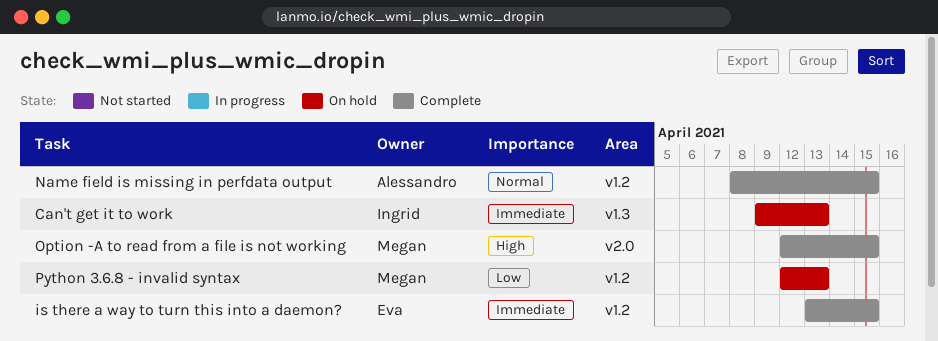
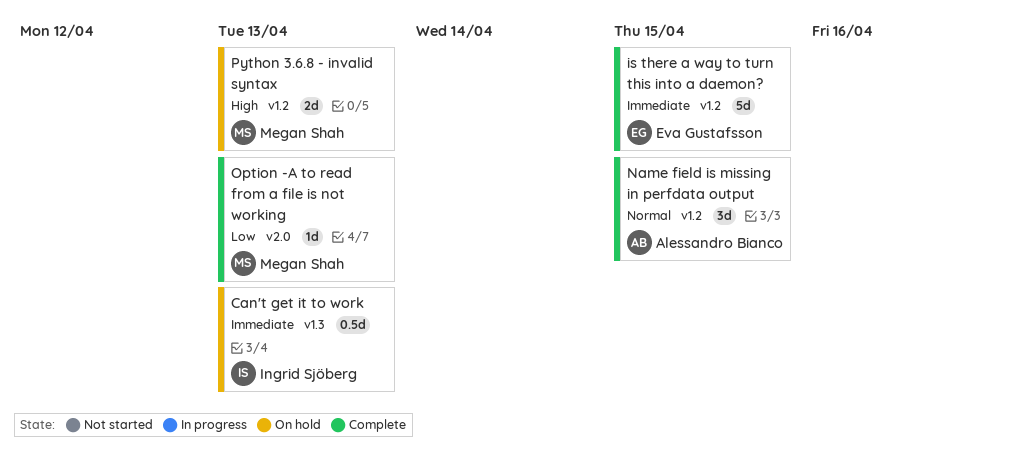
Option -A to read from a file is not working, priority: High -> Low
Option -A to read from a file is not working, due: Apr 15 -> Apr 13
Python 3.6.8 - invalid syntax, priority: Low -> High

